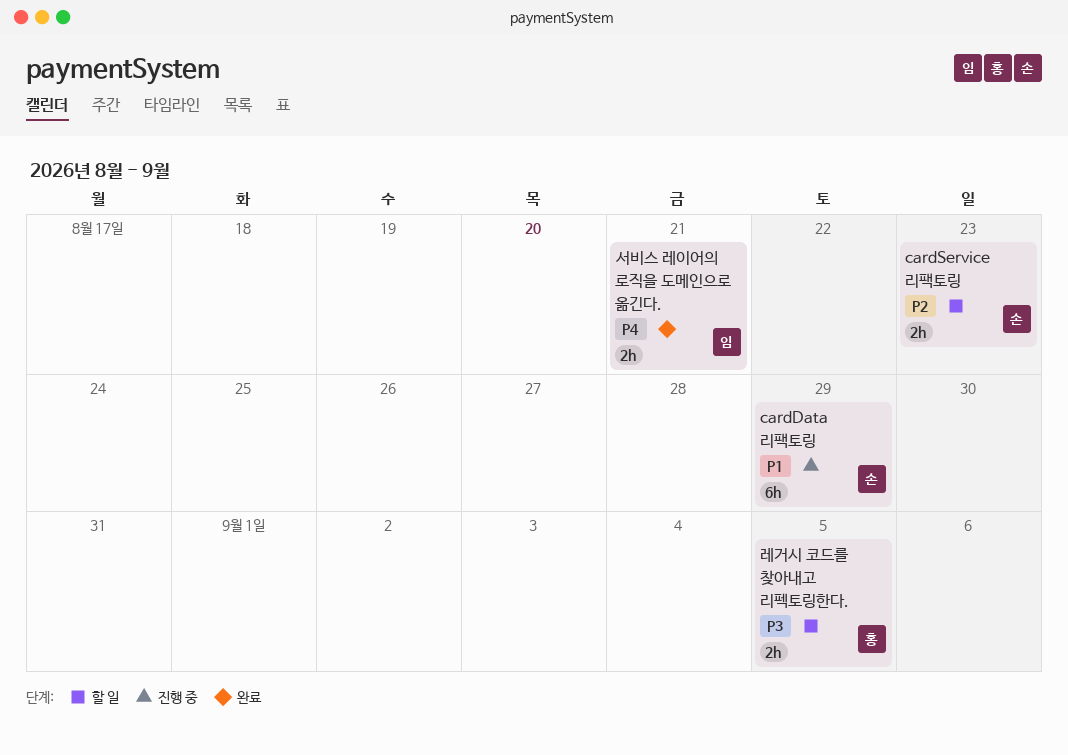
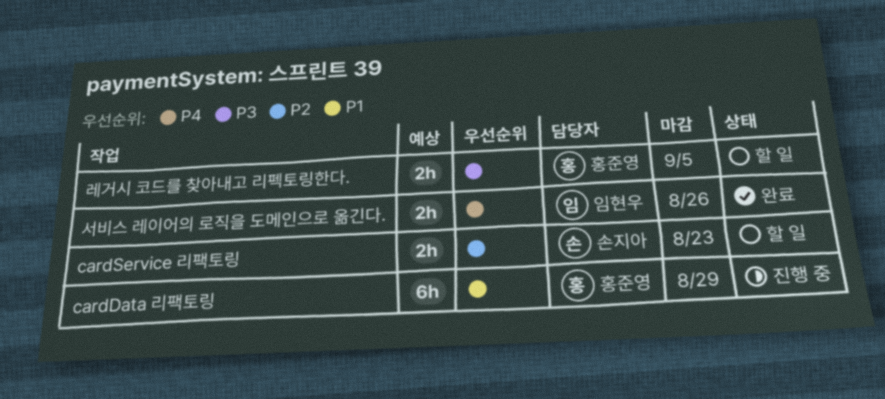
cardData 리팩토링, owner: 손지아 -> 홍준영
서비스 레이어의 로직을 도메인으로 옮긴다., due: Aug 21 -> Aug 26

